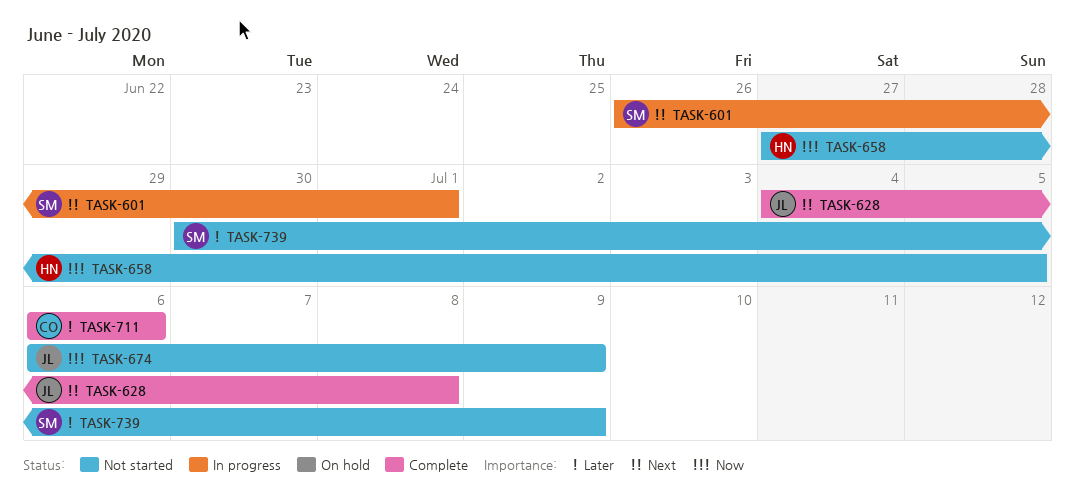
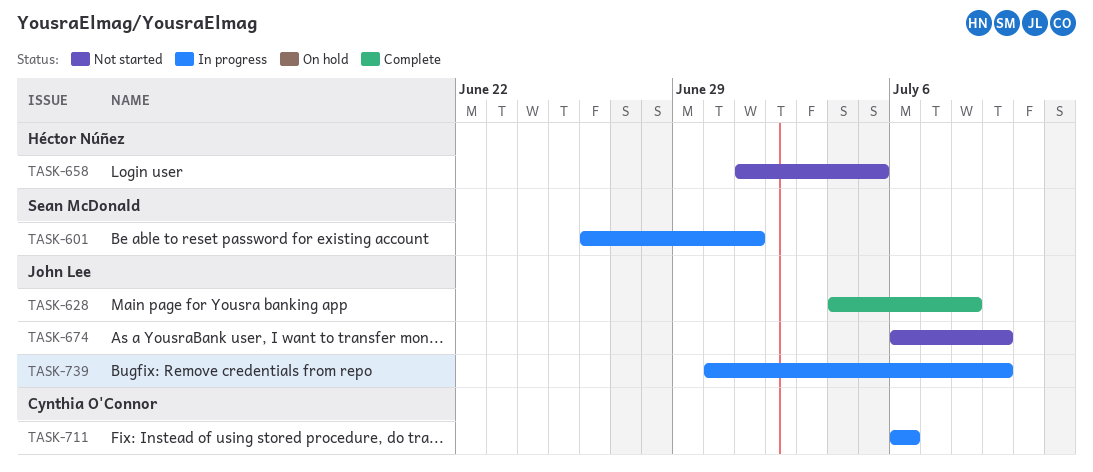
TASK-658, start: Jun 27 -> Jul 1
TASK-711, status: Complete -> In progress
TASK-739, status: Not started -> In progress
TASK-739, owner: Sean McDonald -> John Lee

